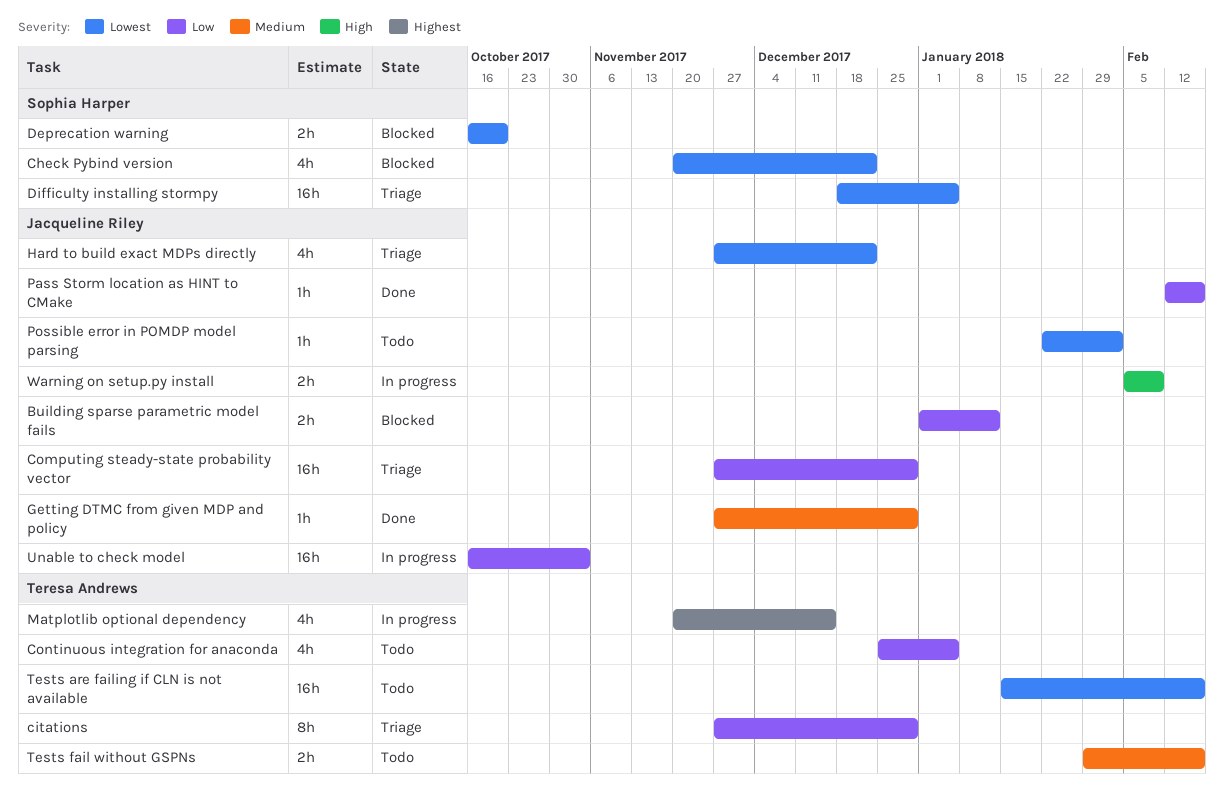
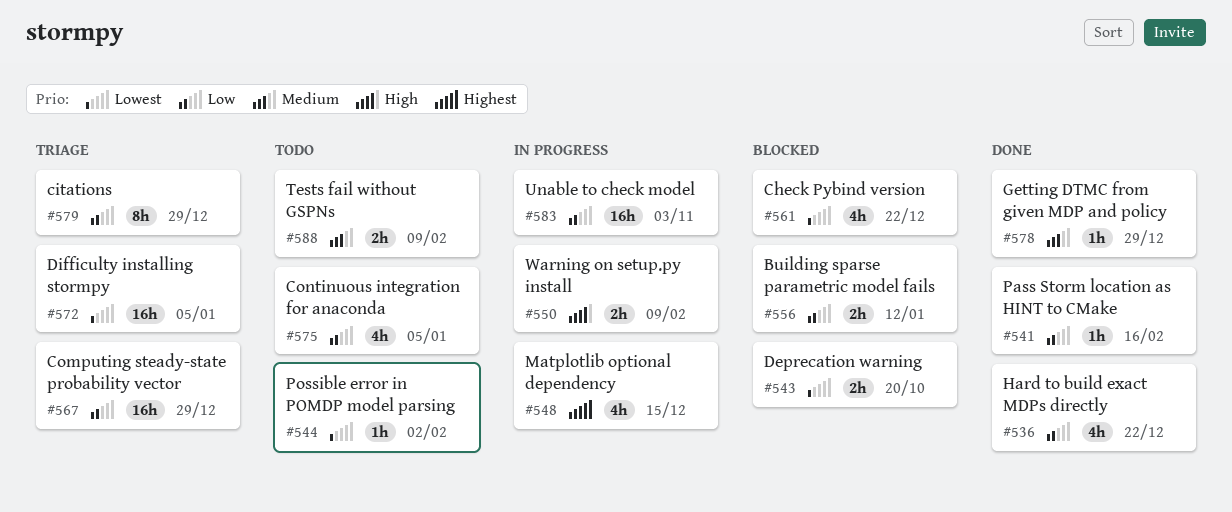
Hard to build exact MDPs directly, status: Triage -> Done
Hard to build exact MDPs directly, priority: Lowest -> Low
Tests are failing if CLN is not available: present -> none
Tests fail without GSPNs, due: Feb 16 -> Feb 9

